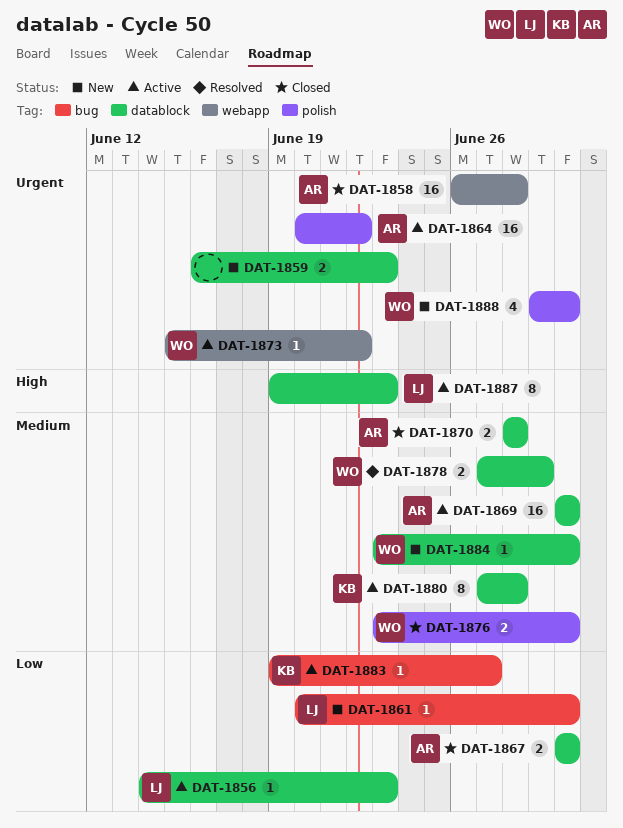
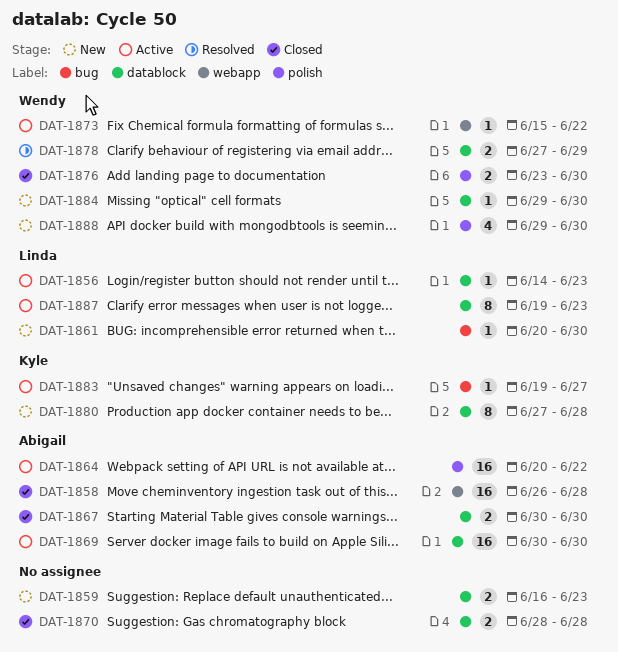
DAT-1870, owner: Abigail -> none
DAT-1880, status: Active -> New
DAT-1884, start: Jun 23 -> Jun 29

